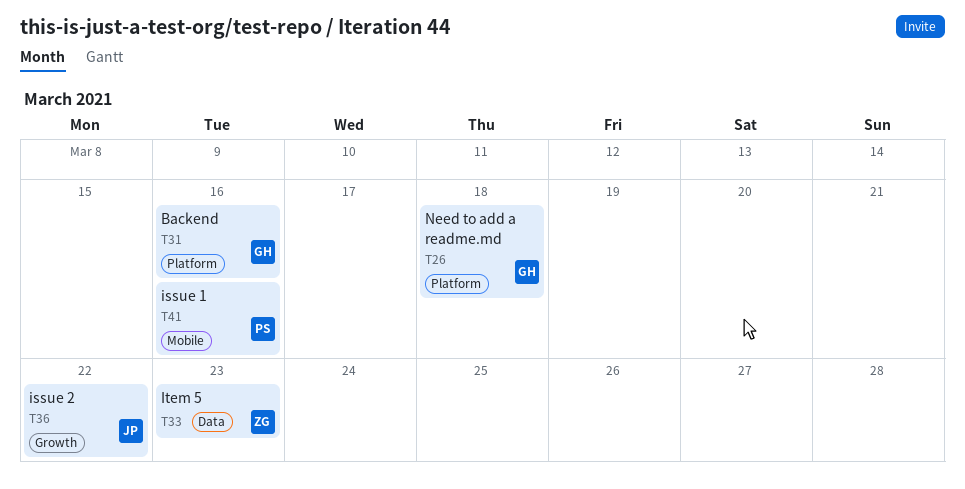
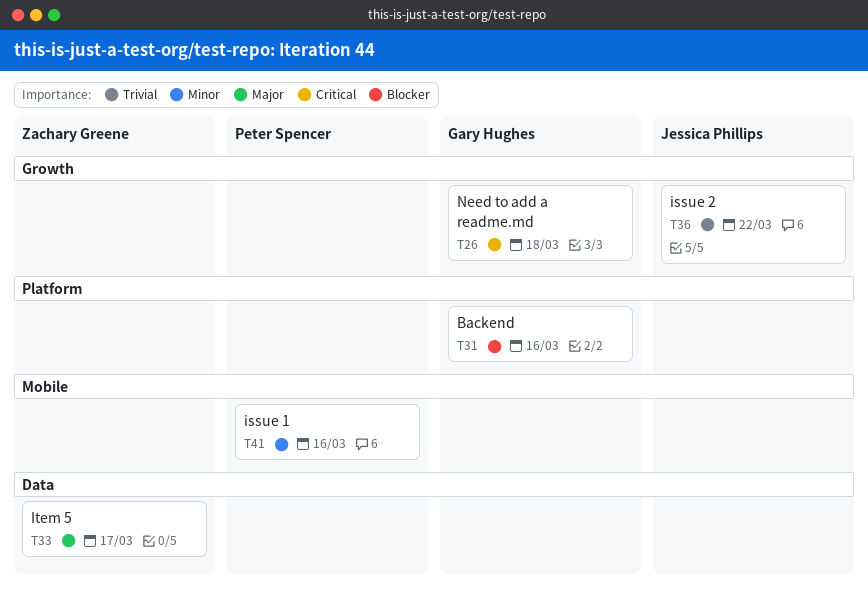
T26, label: Platform -> Growth
T33, due: Mar 23 -> Mar 17

